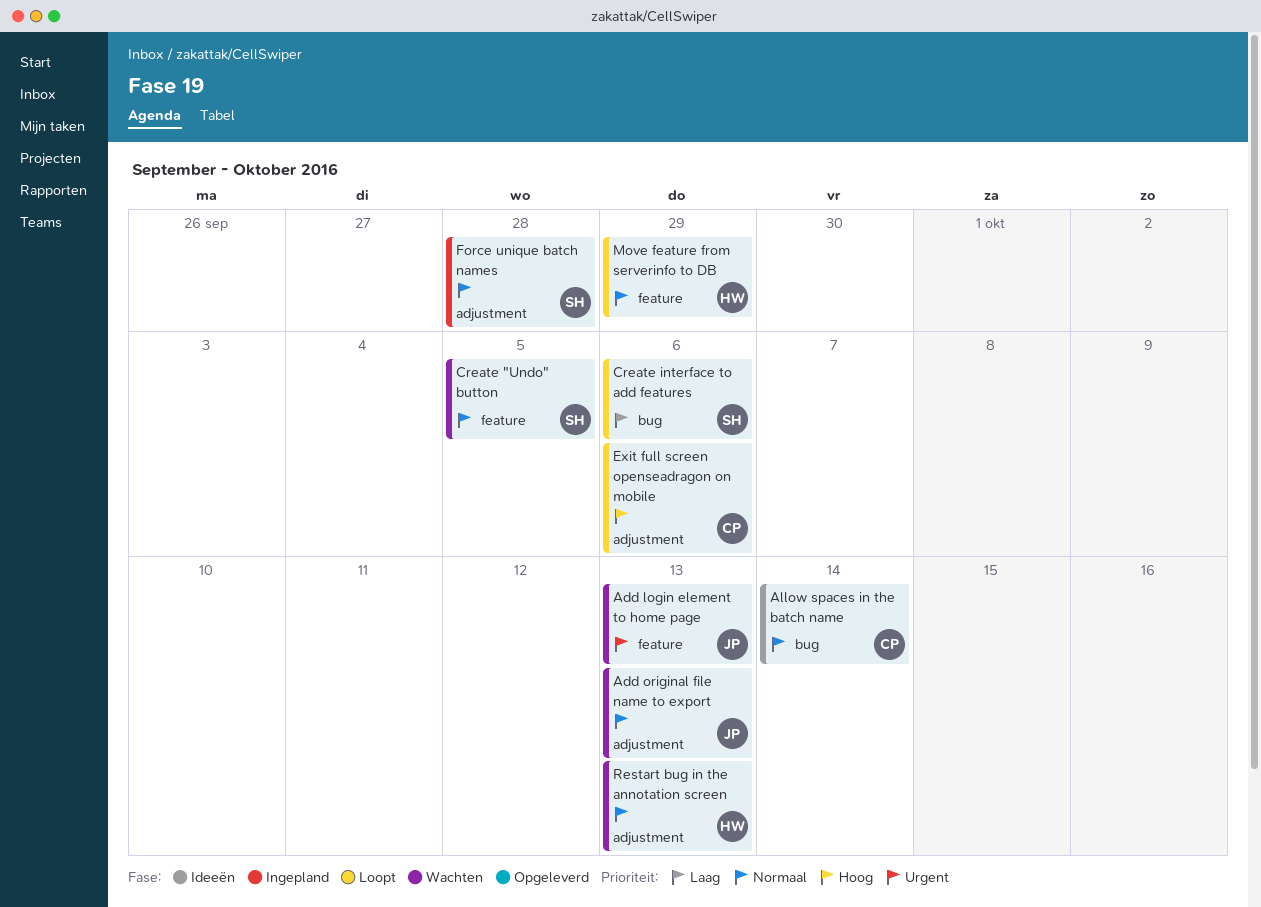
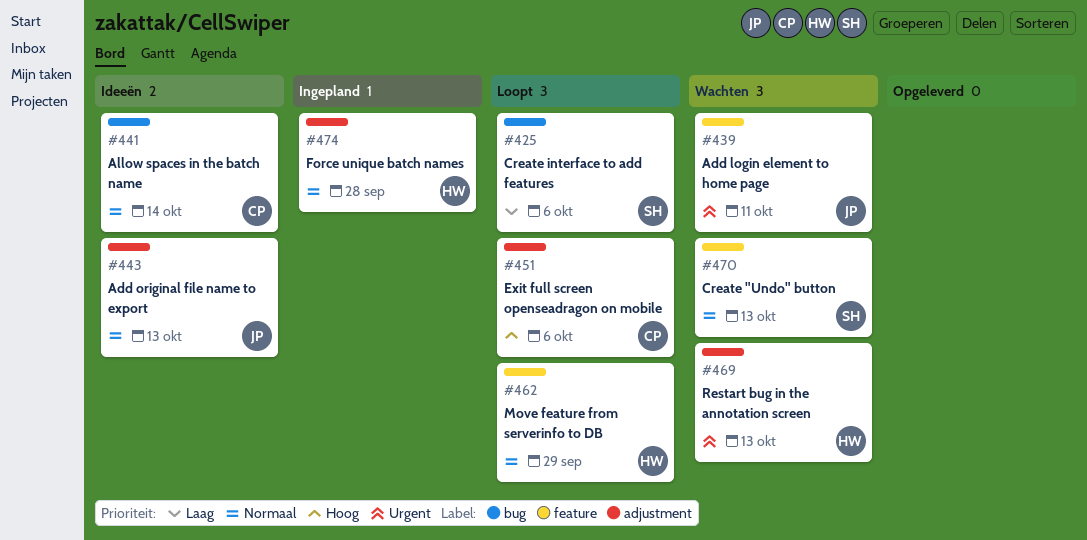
Add login element to home page, due: Oct 13 -> Oct 11
Add original file name to export, status: Wachten -> Ideeën
Create "Undo" button, due: Oct 5 -> Oct 13
Force unique batch names, owner: SH -> HW
Restart bug in the annotation screen, priority: Normaal -> Urgent

